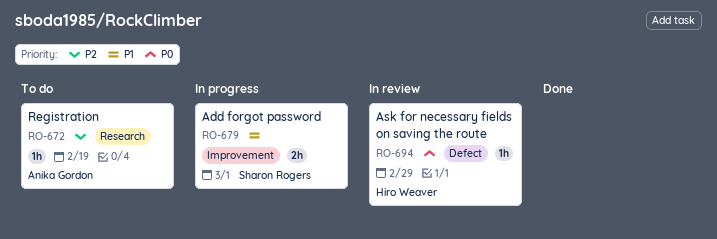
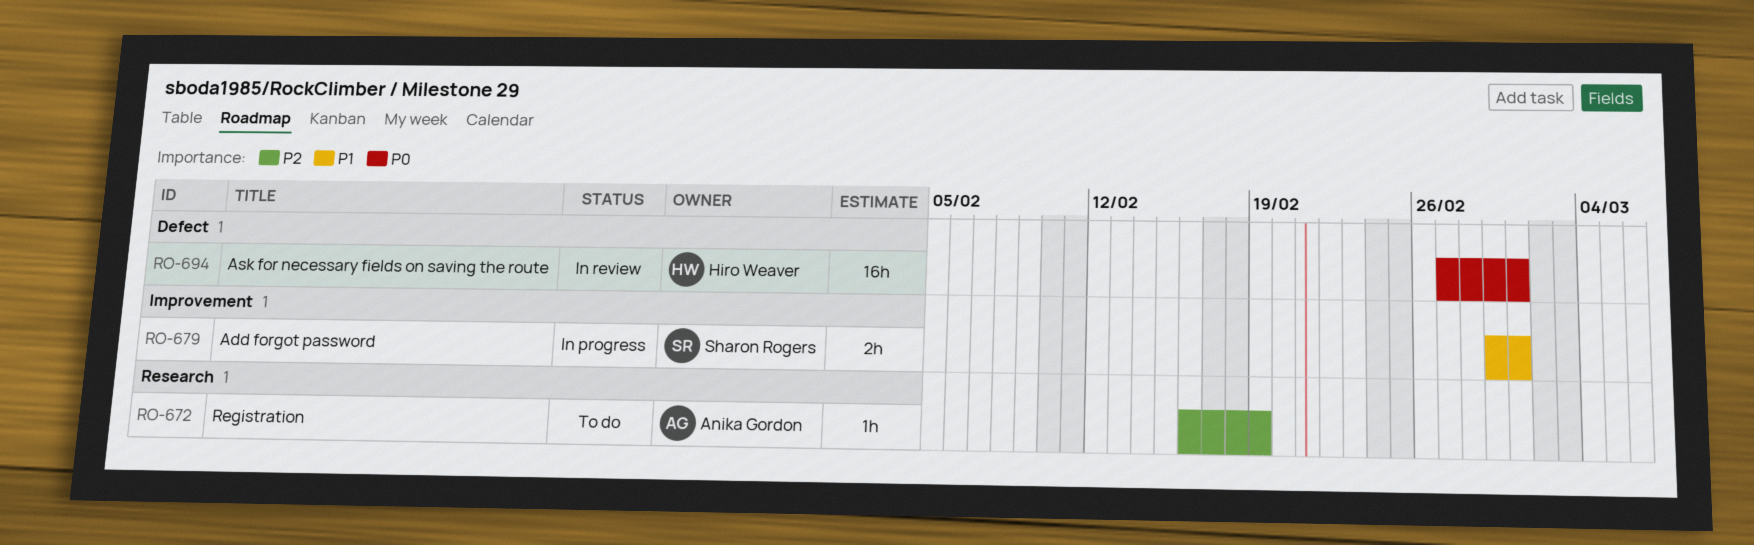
RO-694, estimate: 1h -> 16h
RO-694, due: Feb 29 -> Mar 1

